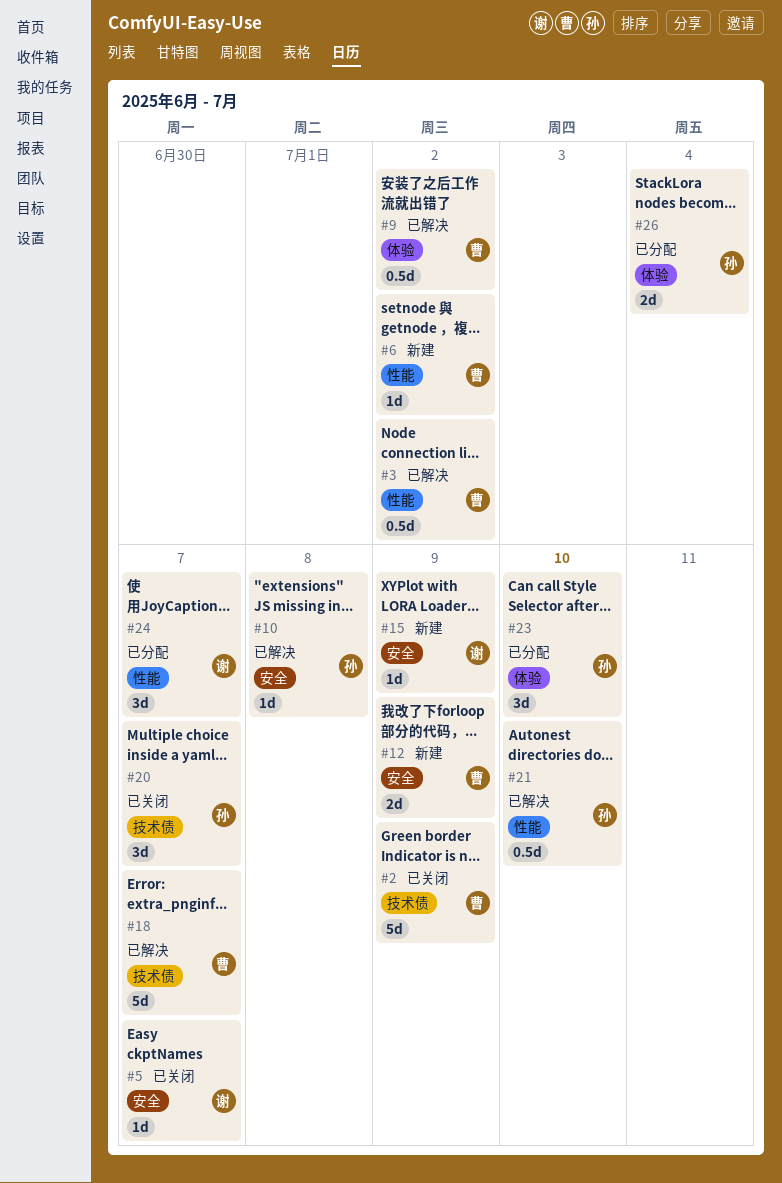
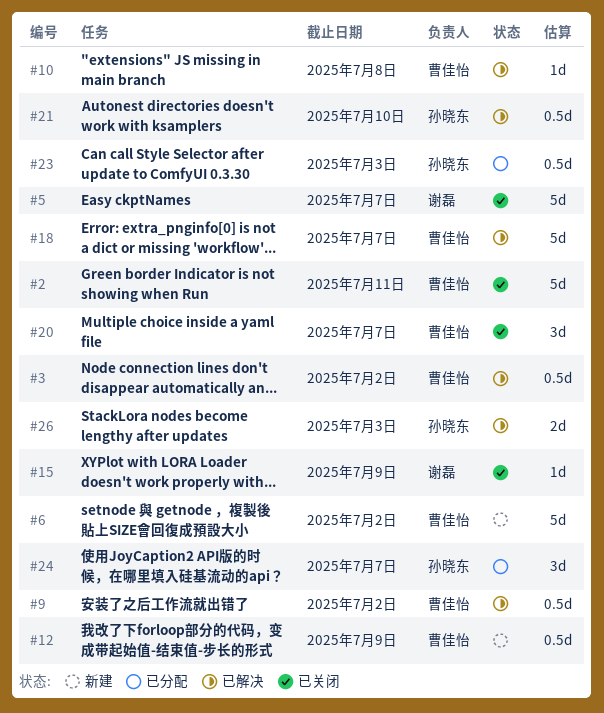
#2, due: Jul 9 -> Jul 11
#5, estimate: 1d -> 5d
#6, estimate: 1d -> 5d
#10, owner: 孙晓东 -> 曹佳怡
#12, estimate: 2d -> 0.5d
#15, status: 新建 -> 已关闭
#20, owner: 孙晓东 -> 曹佳怡
#23, estimate: 3d -> 0.5d
#23, due: Jul 10 -> Jul 3
#24, owner: 谢磊 -> 孙晓东
#26, status: 已分配 -> 已解决
#26, due: Jul 4 -> Jul 3

